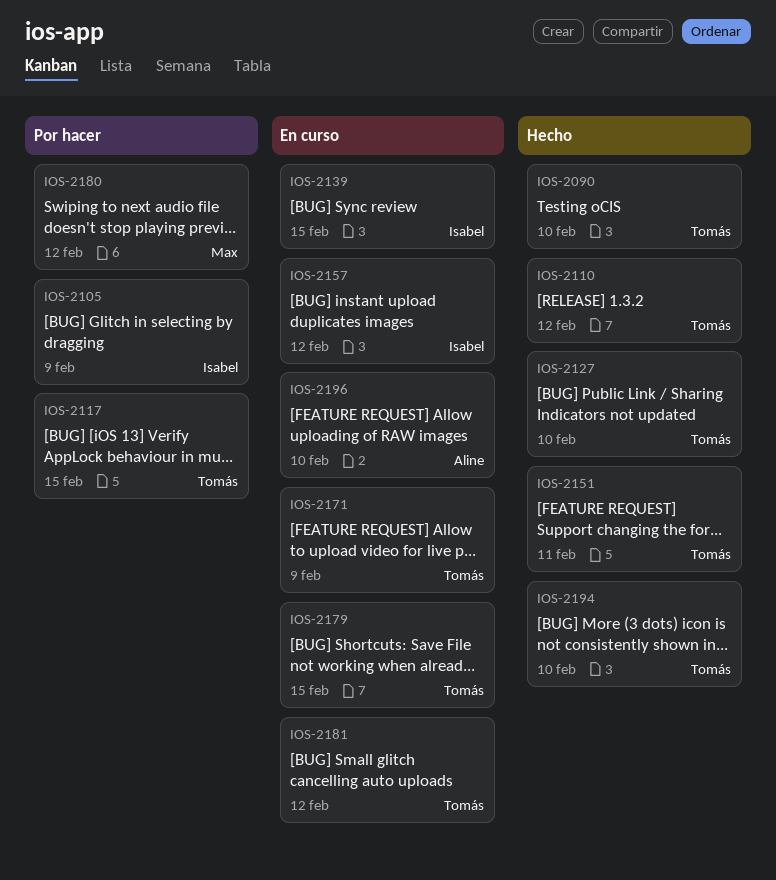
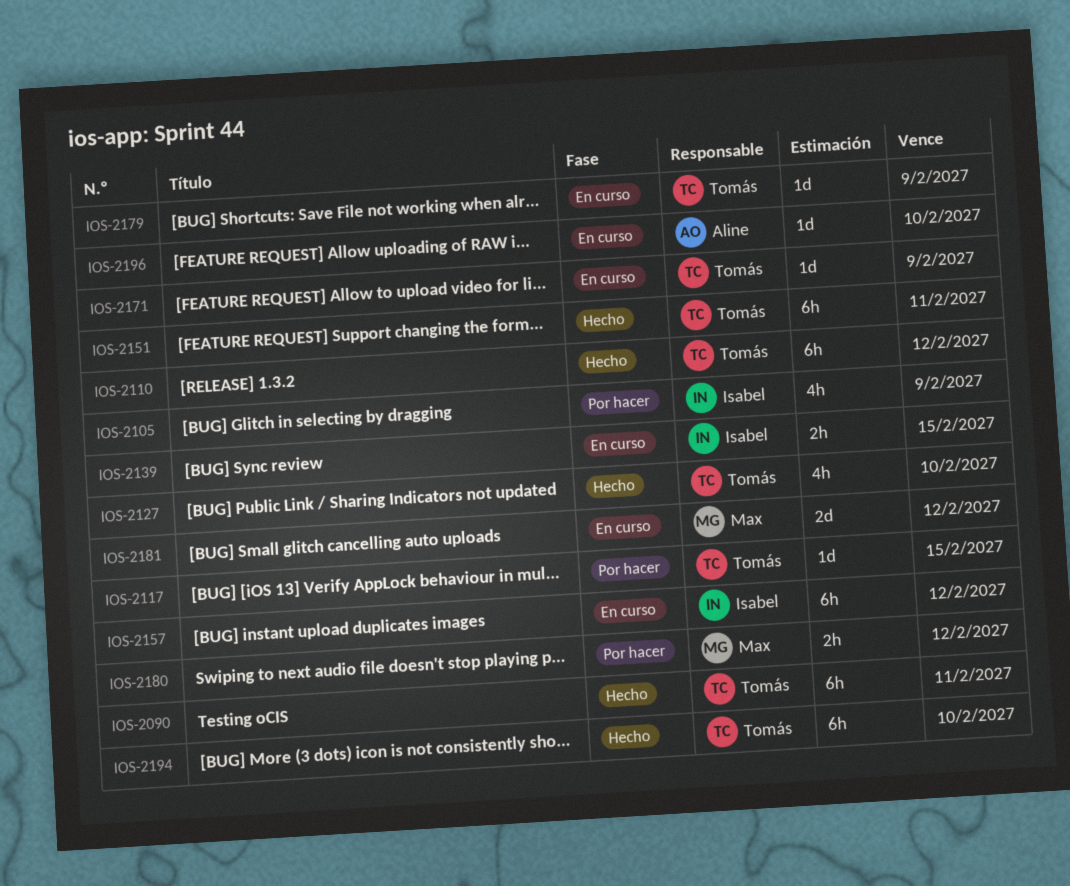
IOS-2090, due: Feb 10 -> Feb 11
IOS-2179, due: Feb 15 -> Feb 9
IOS-2181, owner: Tomás -> Max

